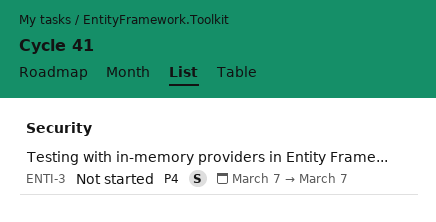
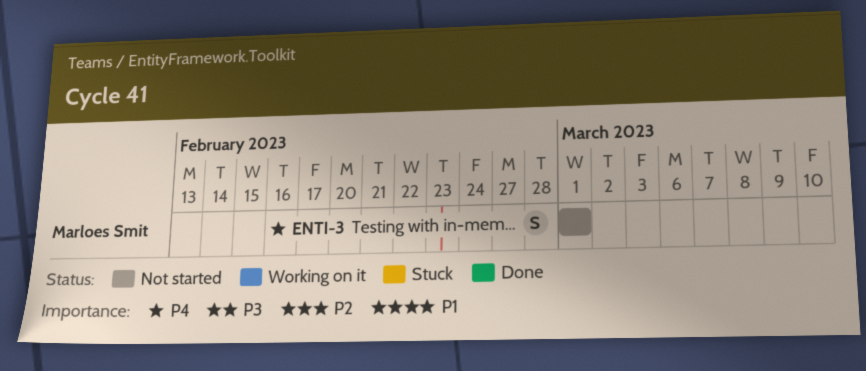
ENTI-3, start: Mar 7 -> Mar 1
ENTI-3, due: Mar 7 -> Mar 1

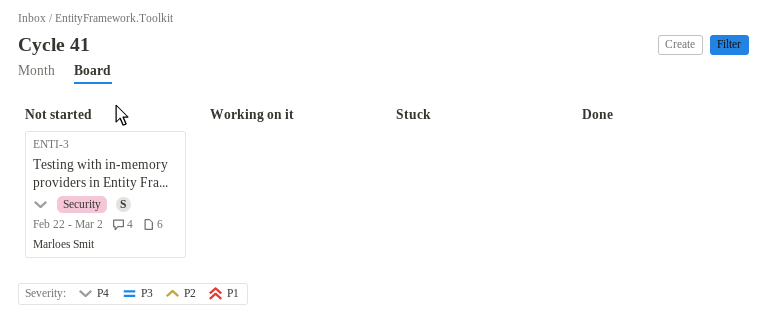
ENTI-3, start: Mar 1 -> Feb 22
ENTI-3, due: Mar 1 -> Mar 2

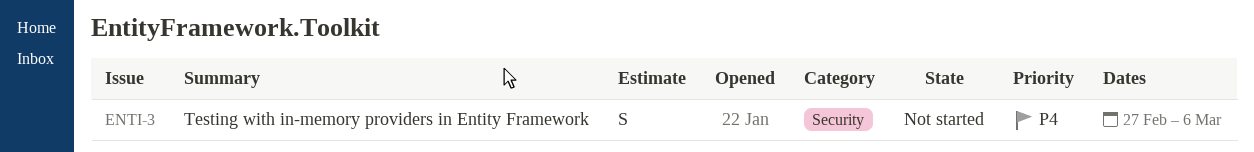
ENTI-3, start: Feb 22 -> Feb 27
ENTI-3, due: Mar 2 -> Mar 6

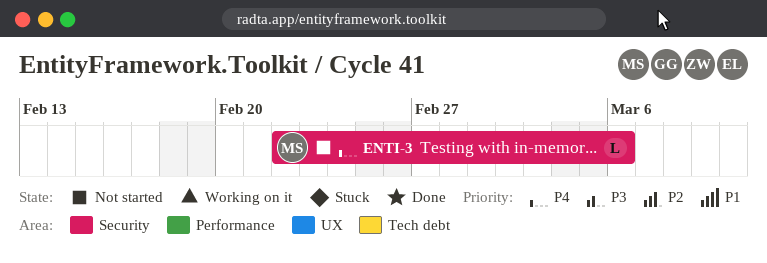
ENTI-3, estimate: S -> L
ENTI-3, start: Feb 27 -> Feb 22

